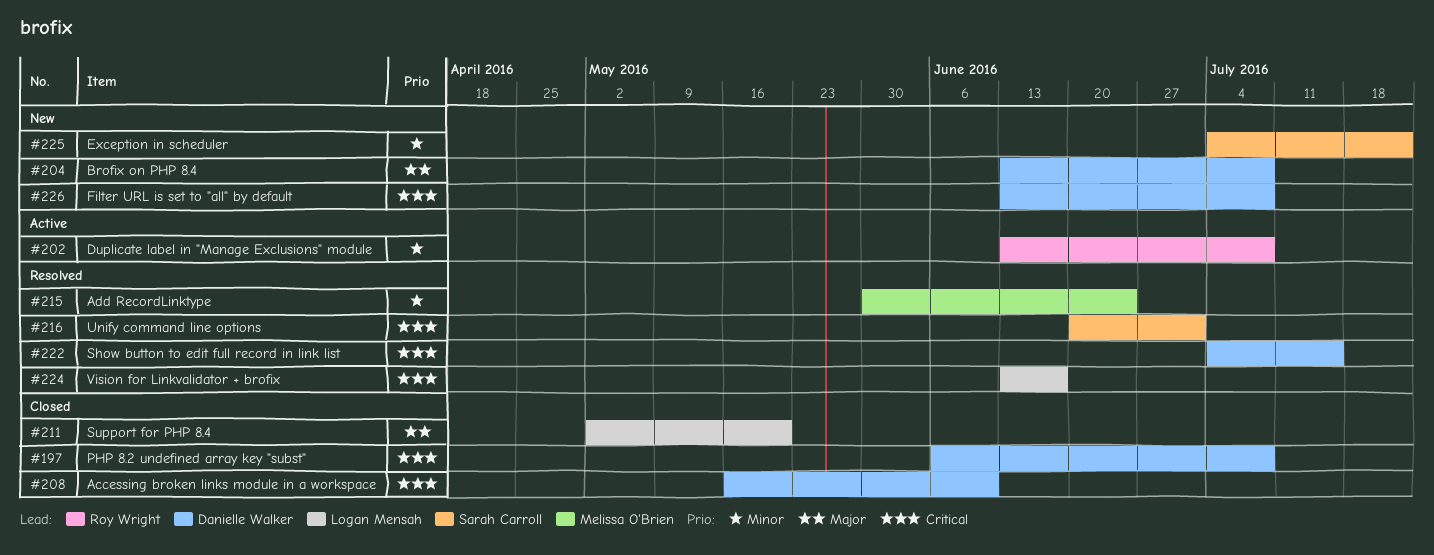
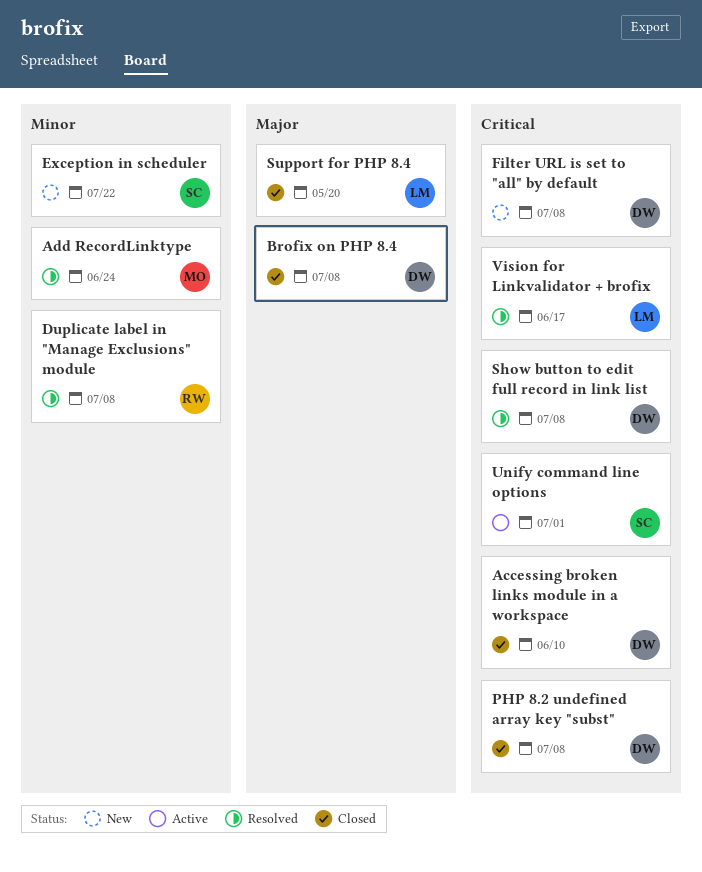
Brofix on PHP 8.4, status: New -> Closed
Duplicate label in "Manage Exclusions" module, status: Active -> Resolved
Show button to edit full record in link list, due: Jul 15 -> Jul 8
Unify command line options, status: Resolved -> Active

